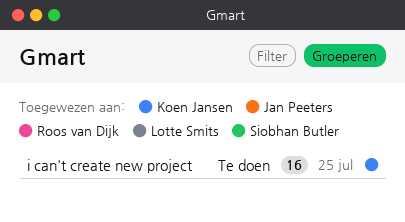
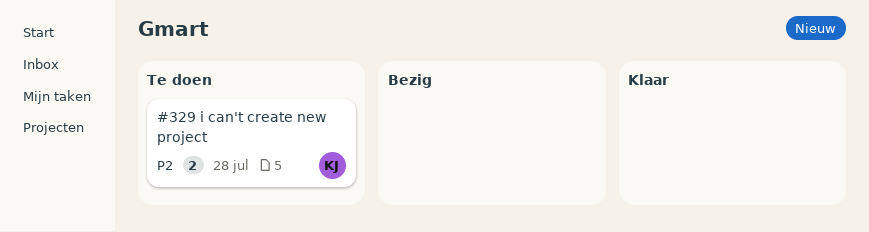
i can't create new project, estimate: 16 -> 2
i can't create new project, due: Jul 25 -> Jul 28

